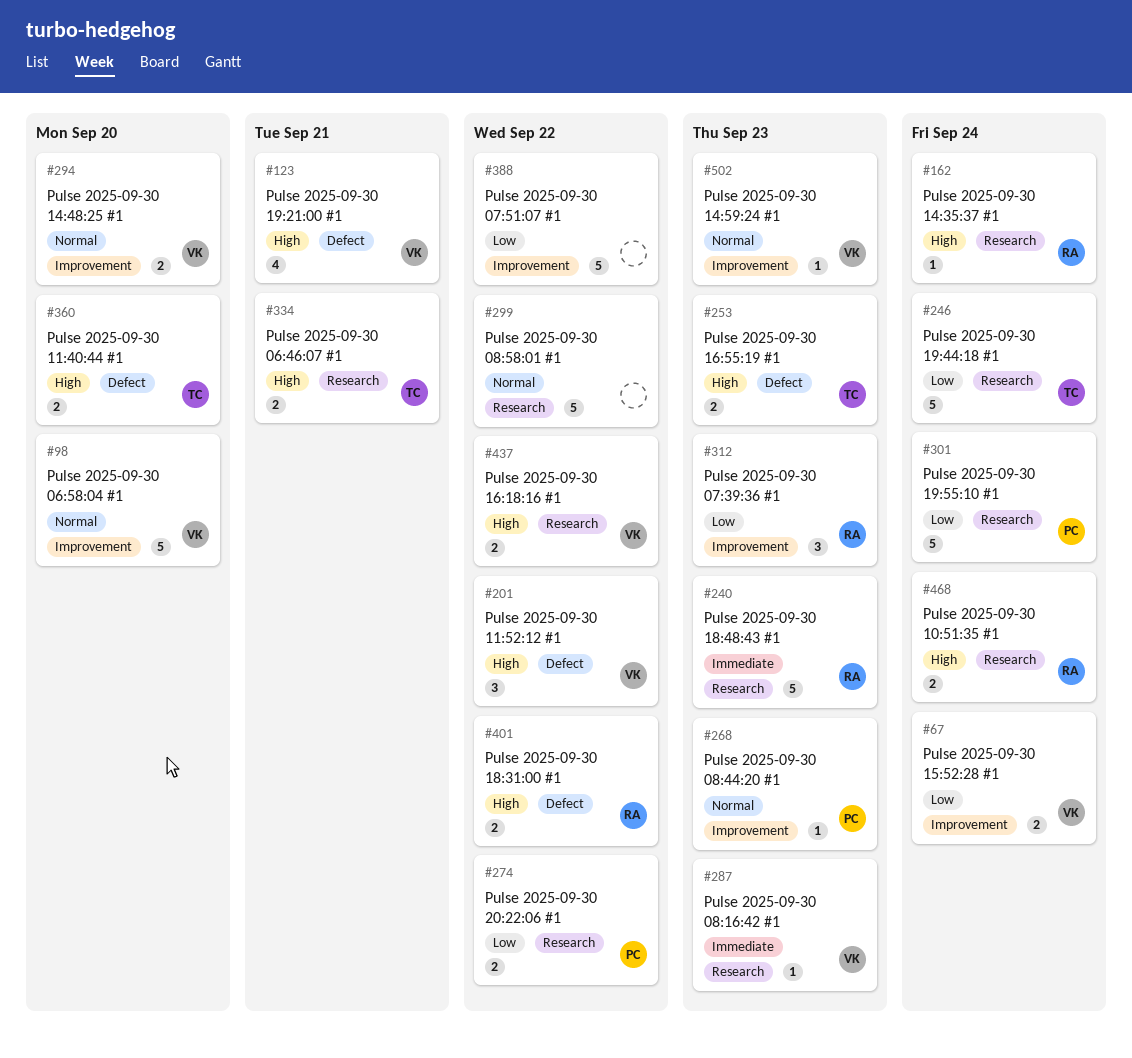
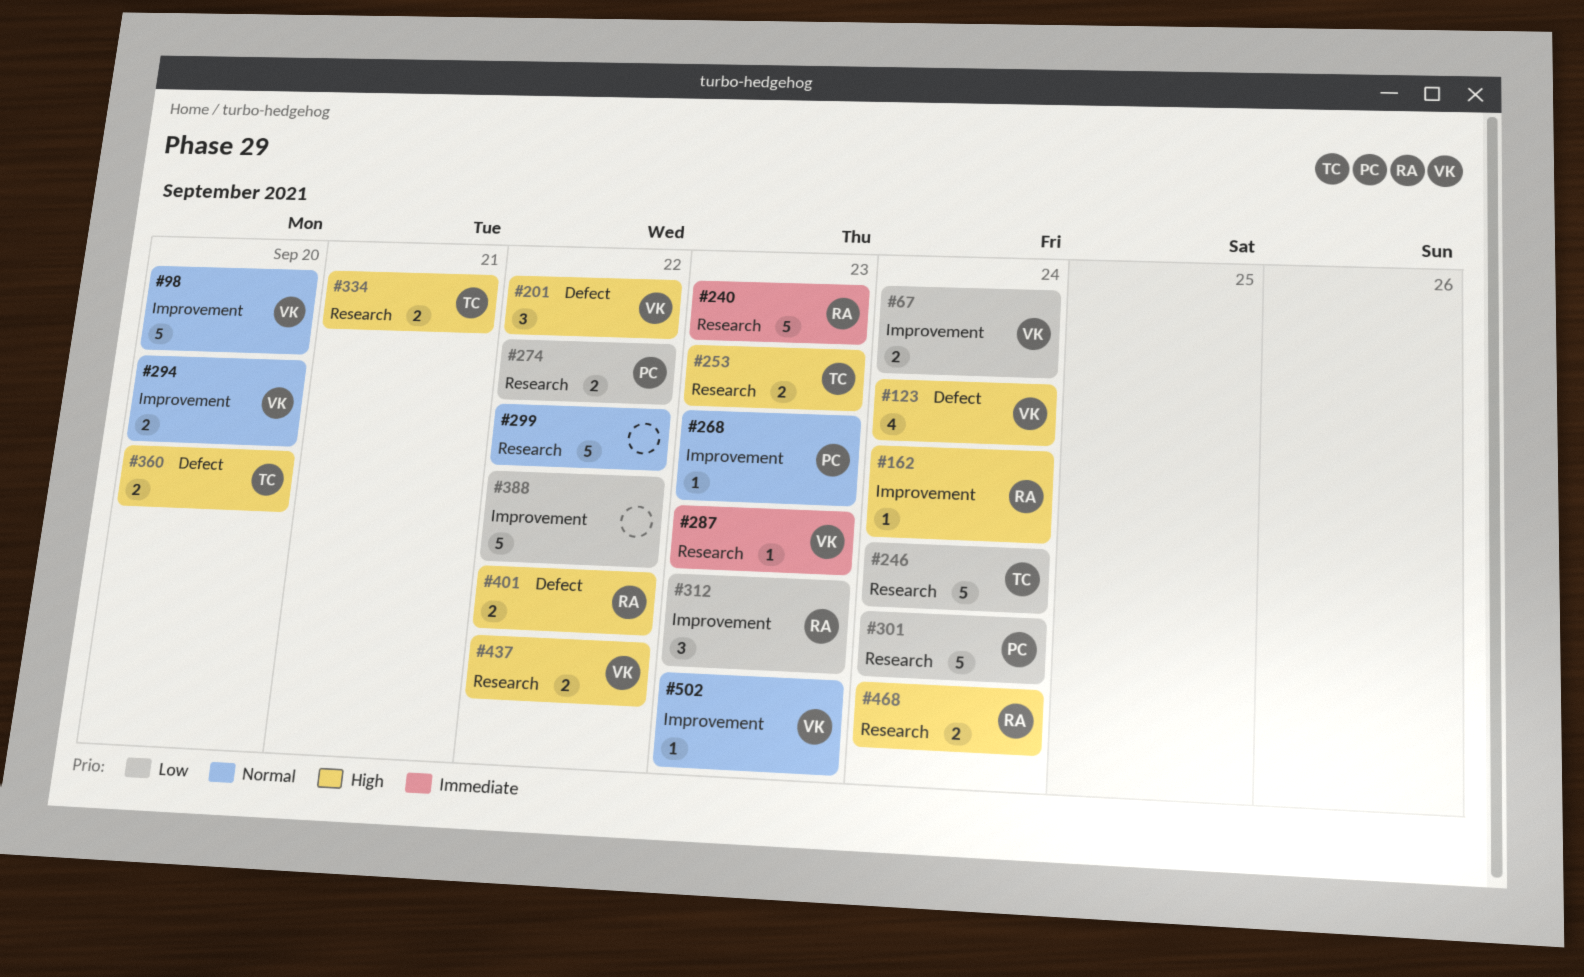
#123, due: Sep 21 -> Sep 24
#162, label: Research -> Improvement
#253, label: Defect -> Research

